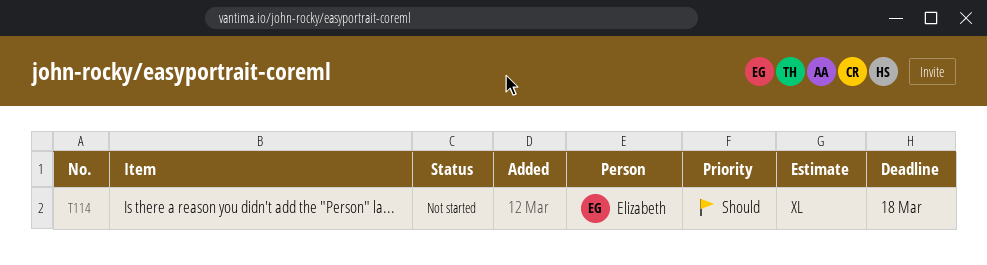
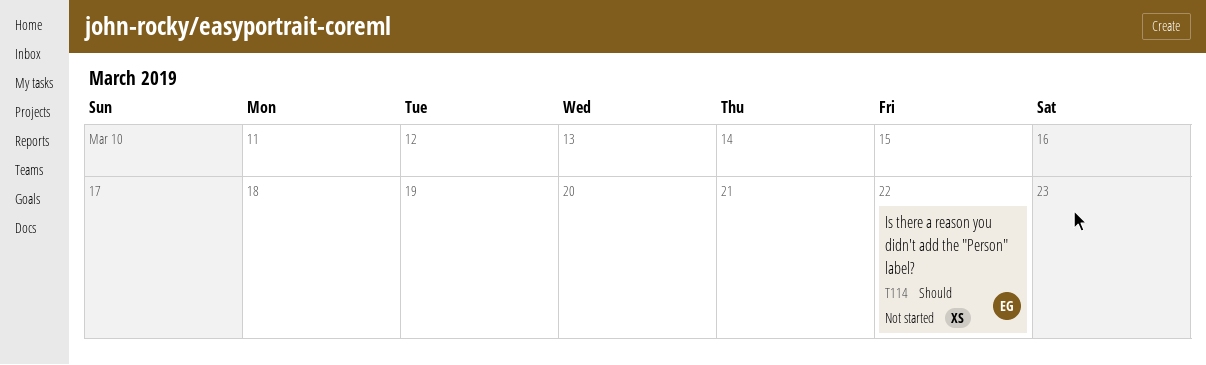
T114, estimate: XL -> XS
T114, due: Mar 18 -> Mar 22

